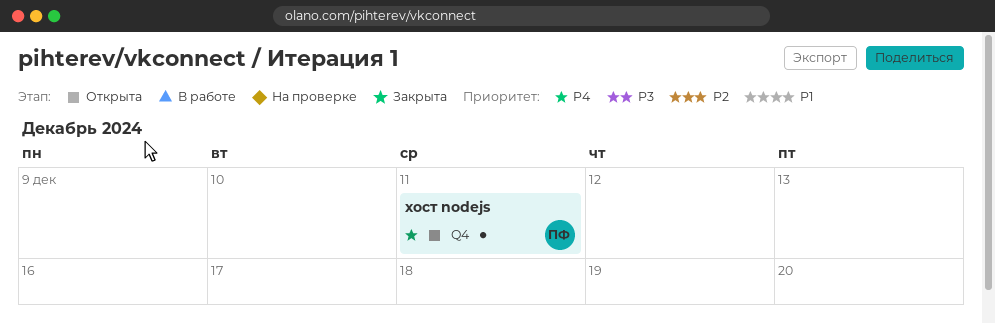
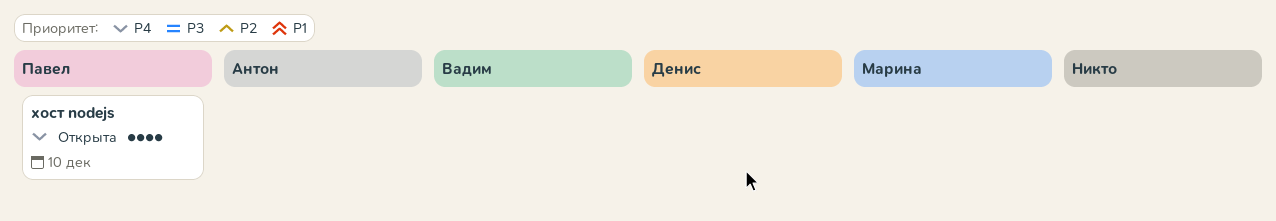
хост nodejs, estimate: 1 -> 4
хост nodejs, due: Dec 11 -> Dec 10

